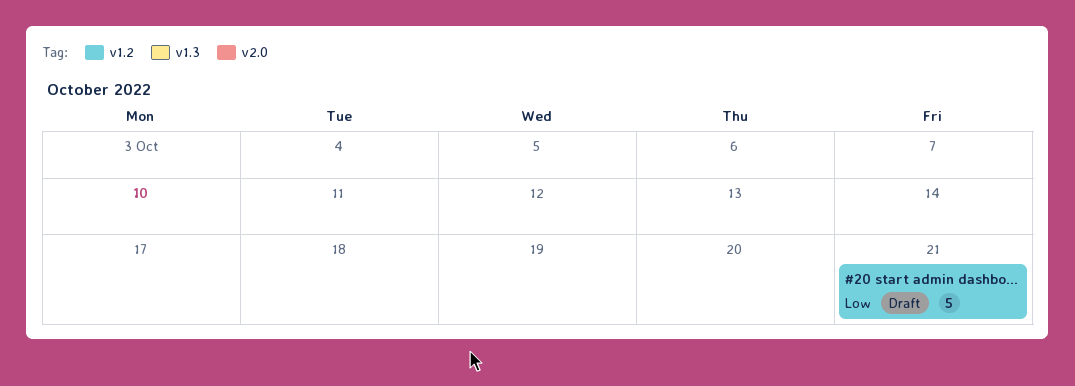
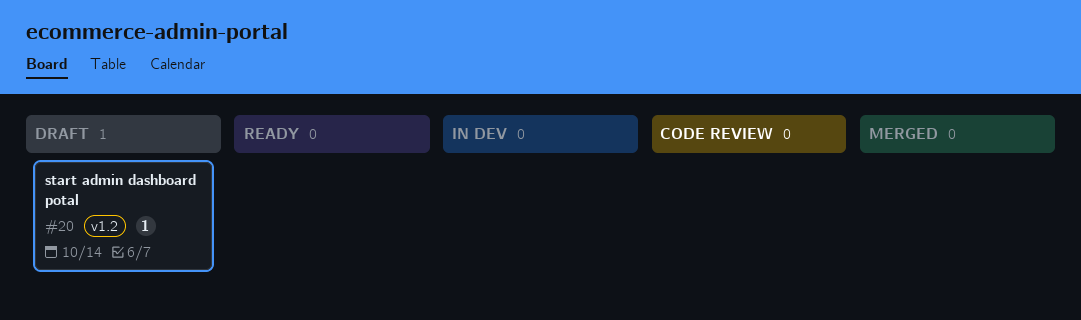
#20, estimate: 5 -> 1
#20, due: Oct 21 -> Oct 14

